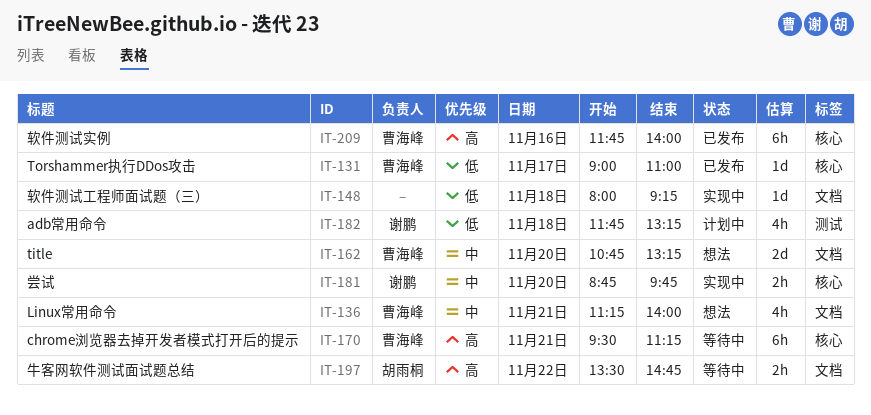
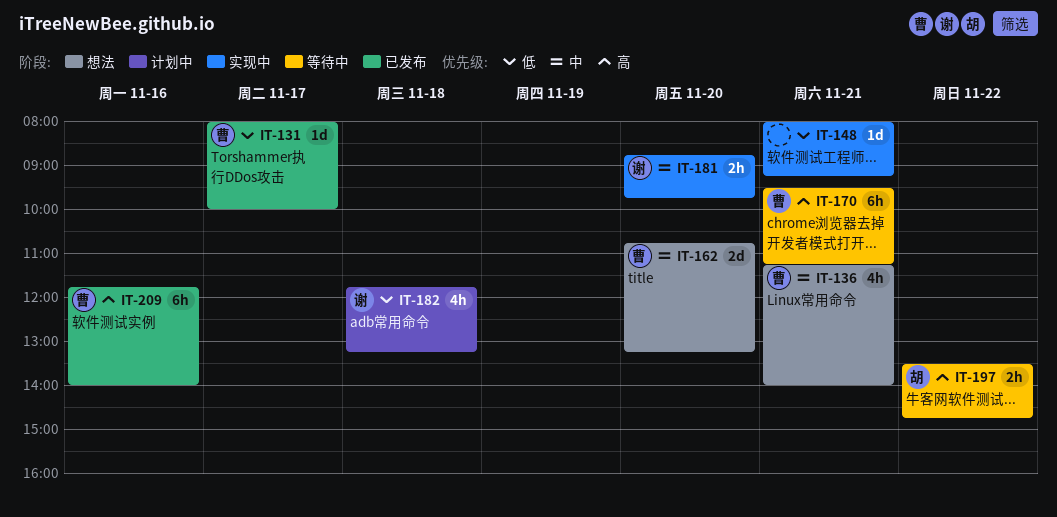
IT-131, begins: 09:00 -> 08:00
IT-131, ends: 11:00 -> 10:00
IT-148, day: Nov 18 -> Nov 21

